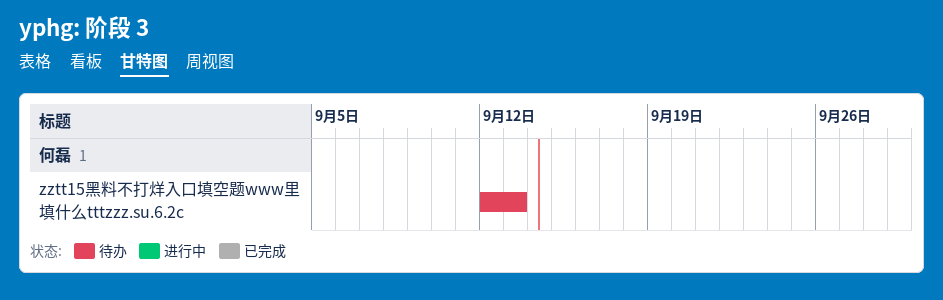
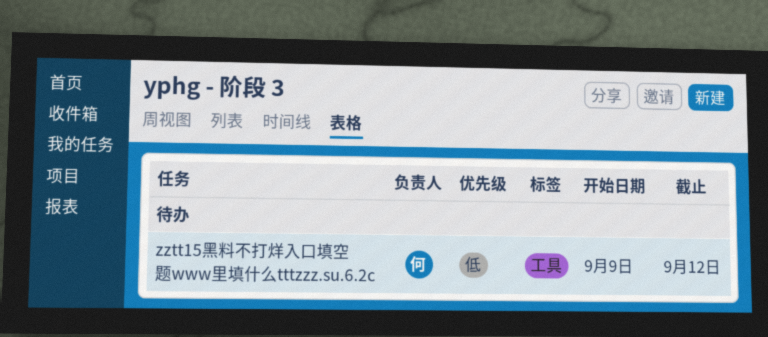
zztt15黑料不打烊入口填空题www里填什么tttzzz.su.6.2c, start: Sep 12 -> Sep 9
zztt15黑料不打烊入口填空题www里填什么tttzzz.su.6.2c, due: Sep 13 -> Sep 12

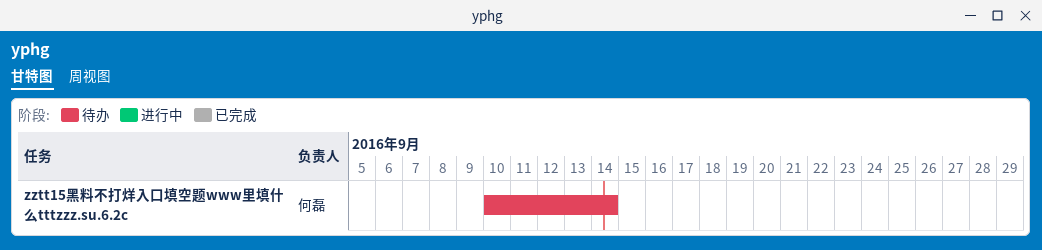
zztt15黑料不打烊入口填空题www里填什么tttzzz.su.6.2c, start: Sep 9 -> Sep 10
zztt15黑料不打烊入口填空题www里填什么tttzzz.su.6.2c, due: Sep 12 -> Sep 14

